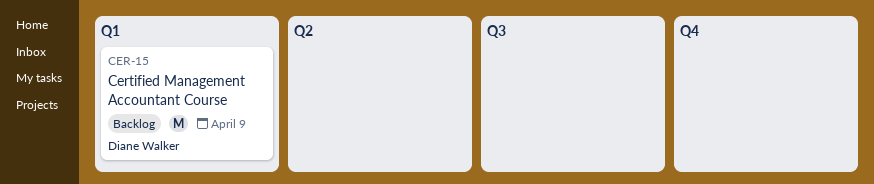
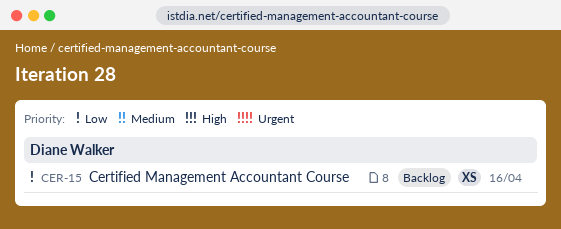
CER-15, estimate: M -> XS
CER-15, due: Apr 9 -> Apr 16

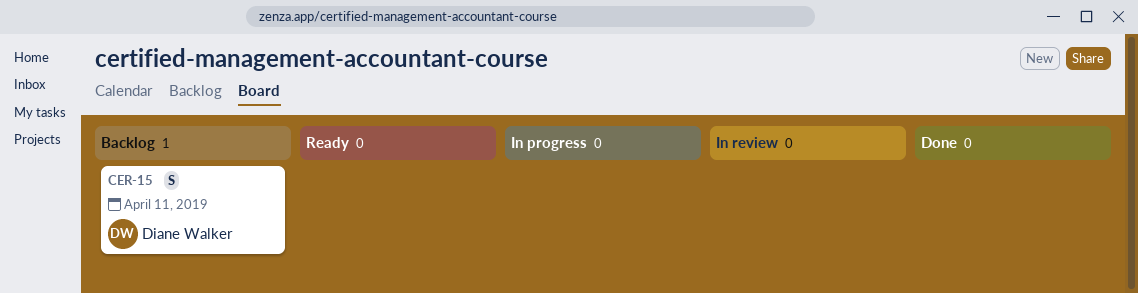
CER-15, estimate: XS -> S
CER-15, due: Apr 16 -> Apr 11

